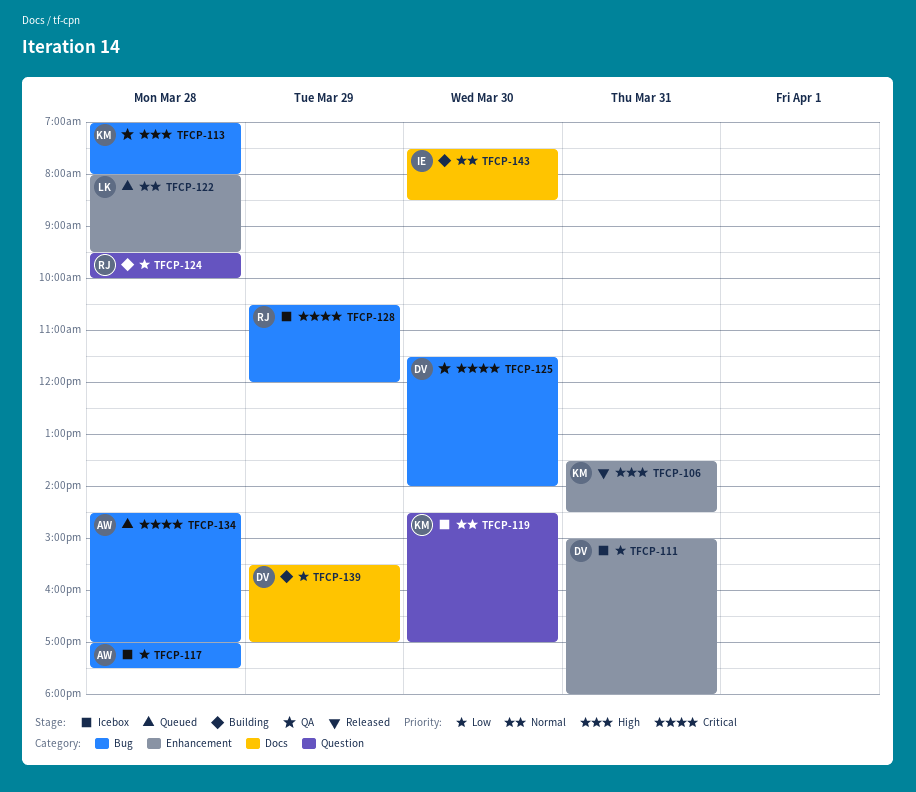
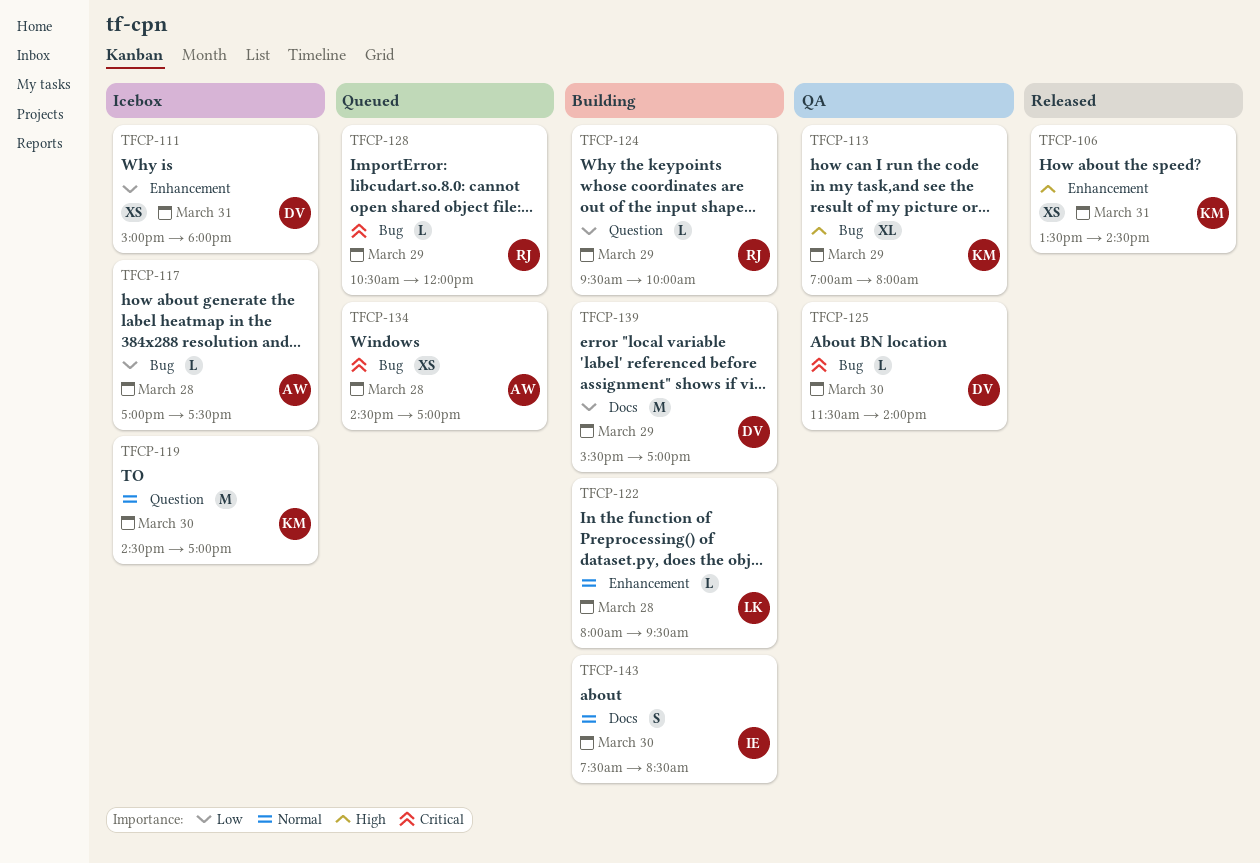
TFCP-113, day: Mar 28 -> Mar 29
TFCP-122, status: Queued -> Building
TFCP-124, day: Mar 28 -> Mar 29
TFCP-128, status: Icebox -> Queued

